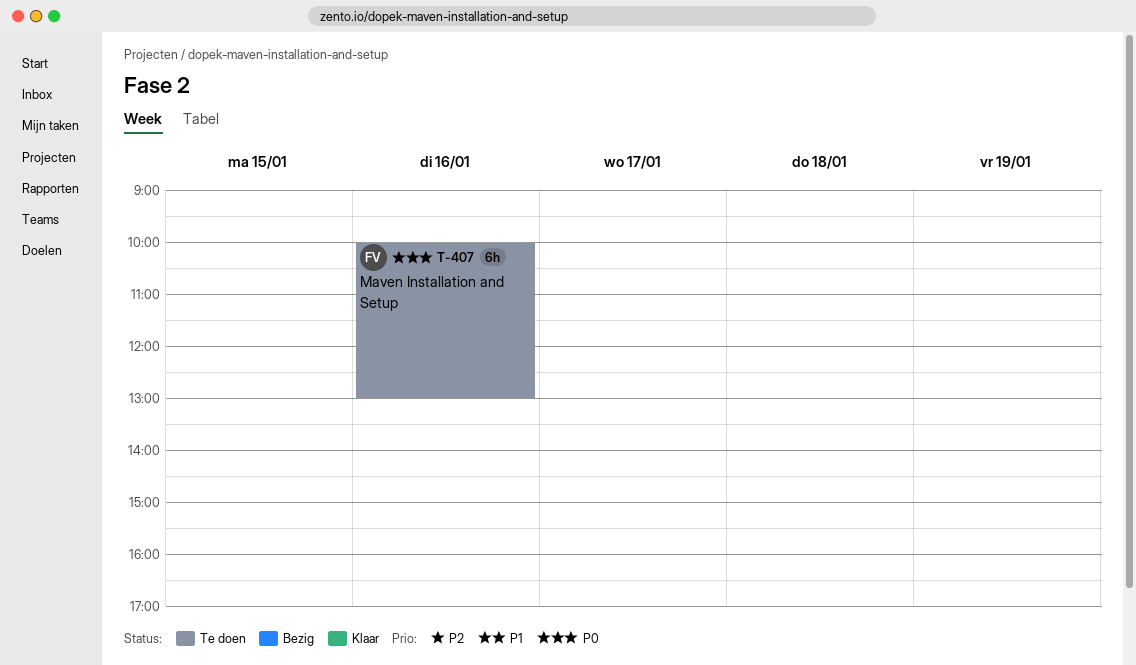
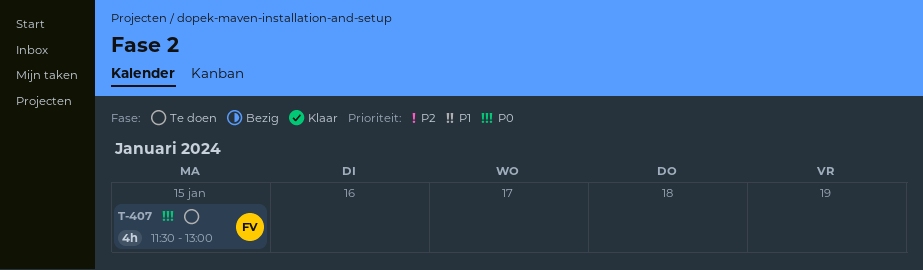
T-407, estimate: 6h -> 4h
T-407, day: Jan 16 -> Jan 15
T-407, begins: 10:00 -> 11:30

